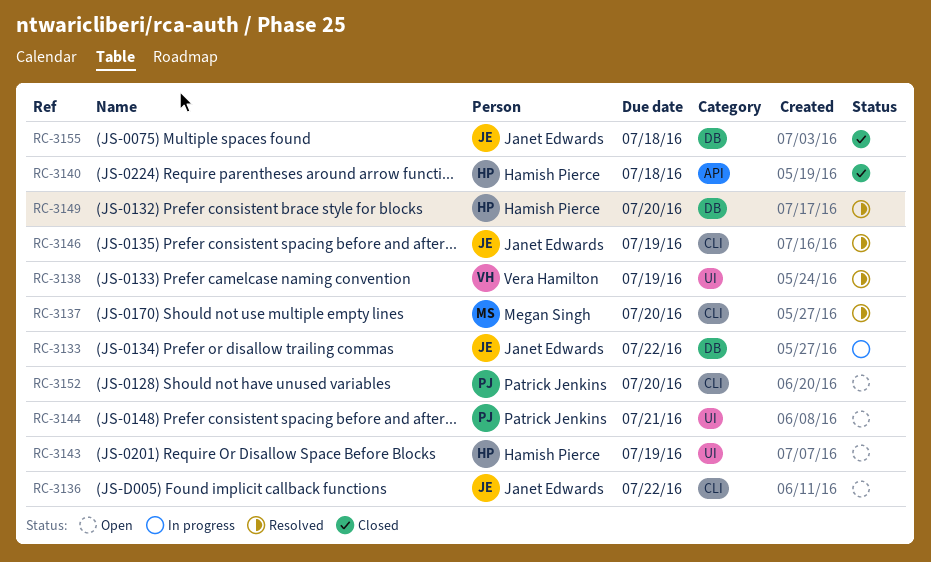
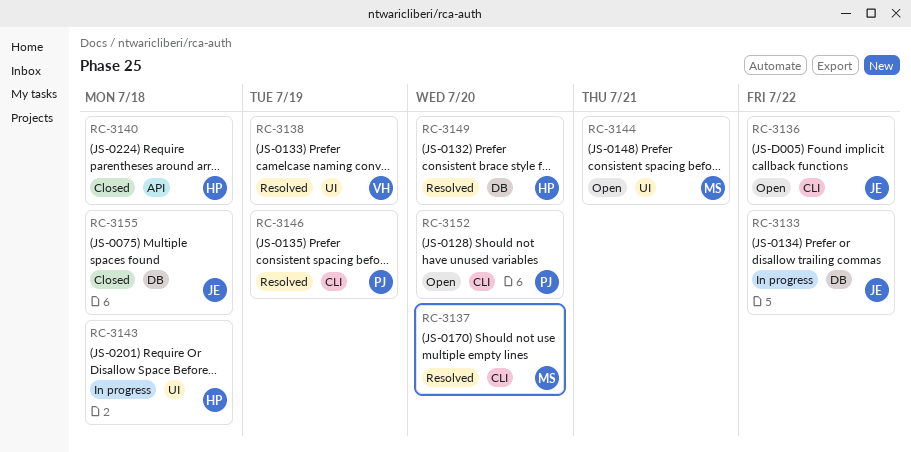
RC-3143, status: Open -> In progress
RC-3143, due: Jul 19 -> Jul 18
RC-3144, owner: Patrick Jenkins -> Megan Singh
RC-3146, owner: Janet Edwards -> Patrick Jenkins

